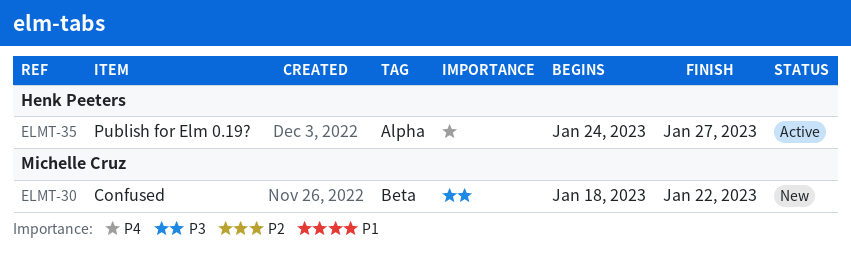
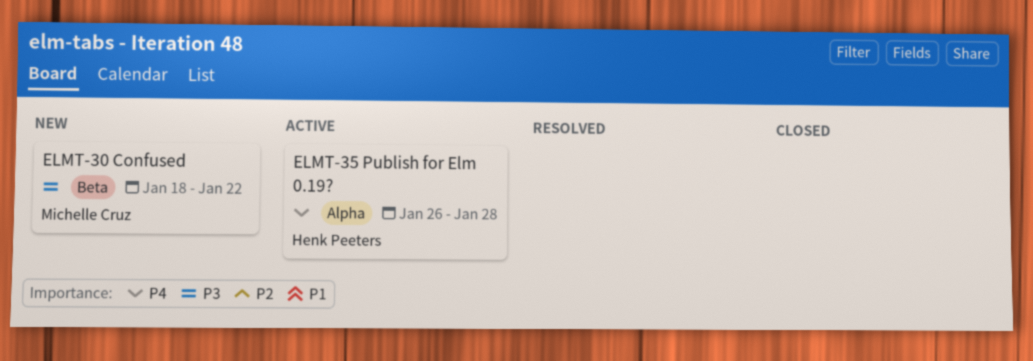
ELMT-35, start: Jan 24 -> Jan 26
ELMT-35, due: Jan 27 -> Jan 28

